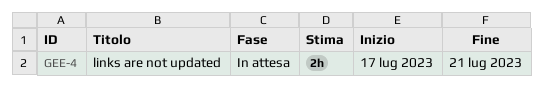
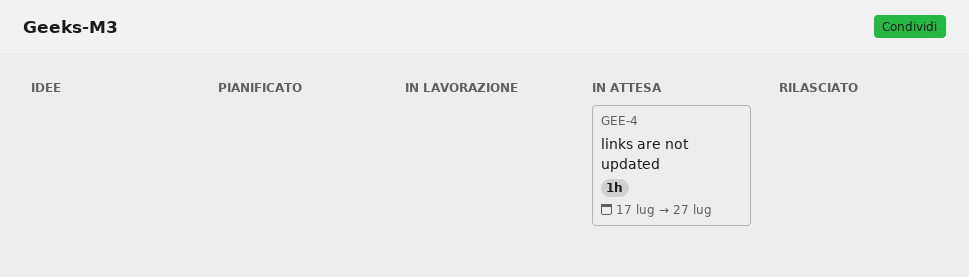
GEE-4, estimate: 2h -> 1h
GEE-4, due: Jul 21 -> Jul 27

